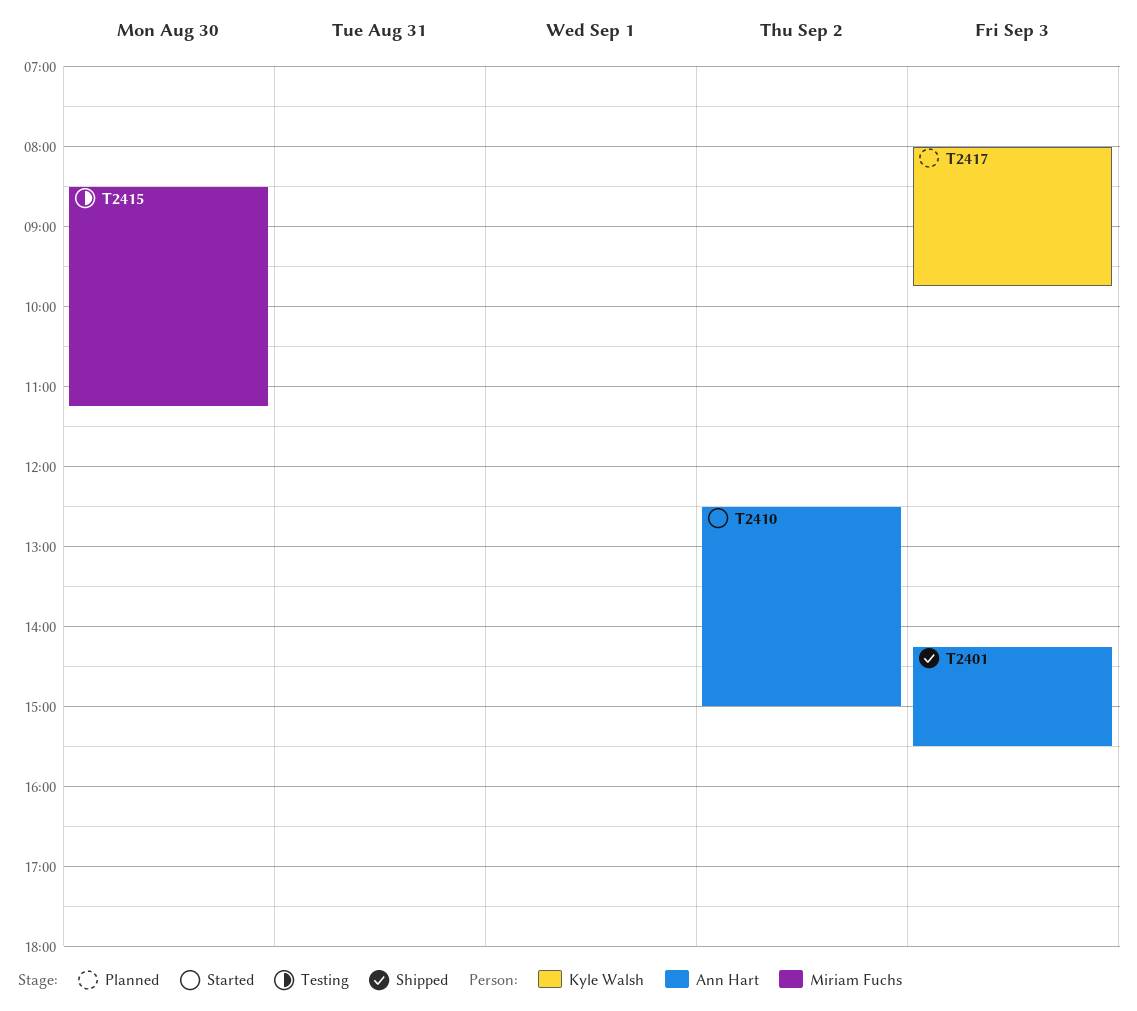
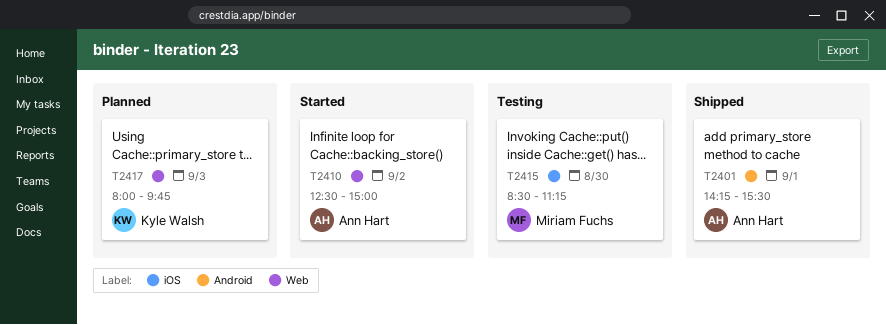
T2401, day: Sep 3 -> Sep 1

